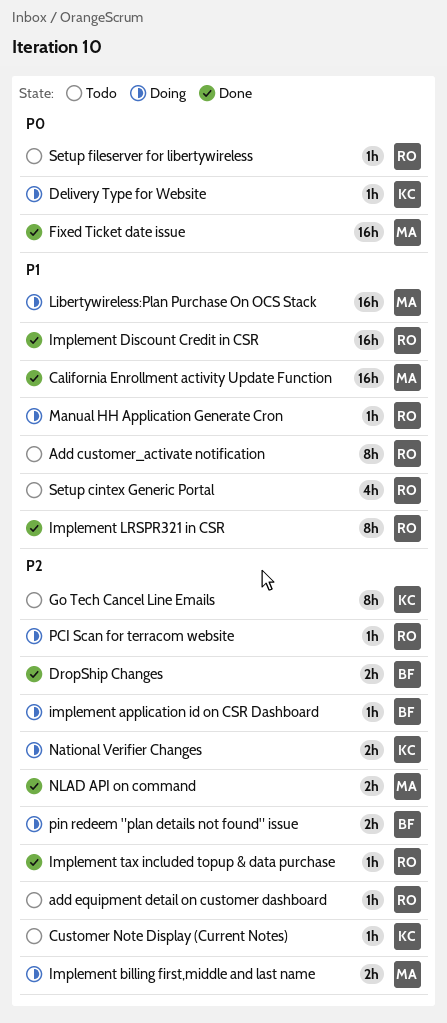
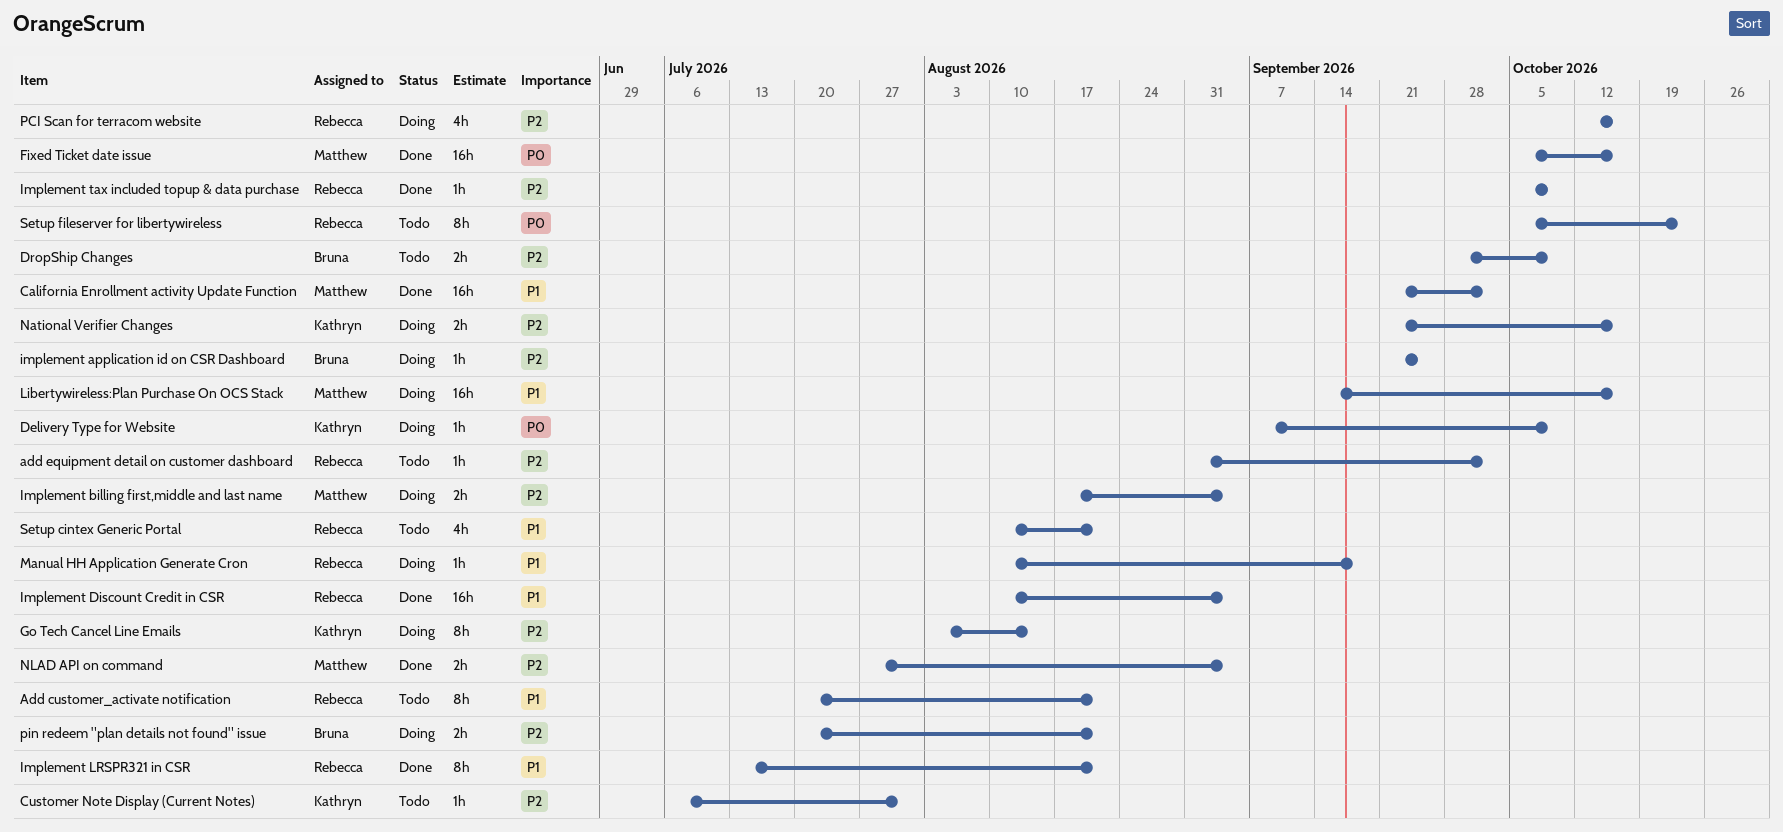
DropShip Changes, status: Done -> Todo
Go Tech Cancel Line Emails, status: Todo -> Doing
PCI Scan for terracom website, estimate: 1h -> 4h
Setup fileserver for libertywireless, estimate: 1h -> 8h

